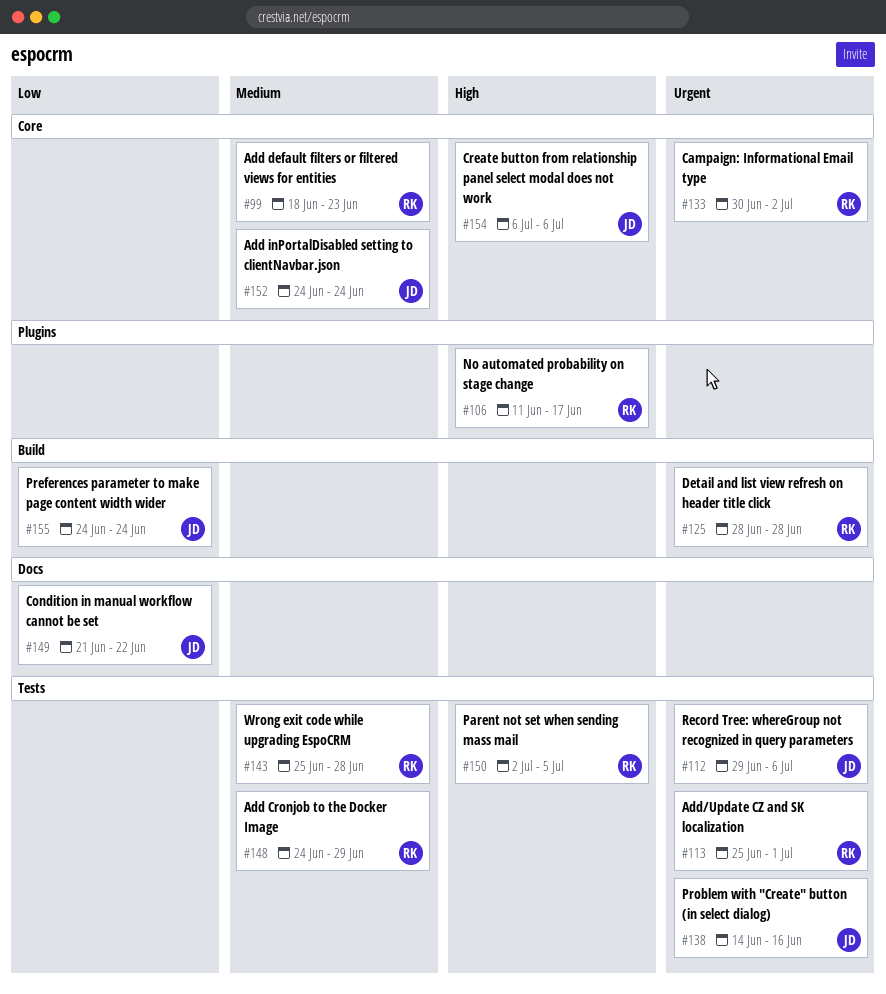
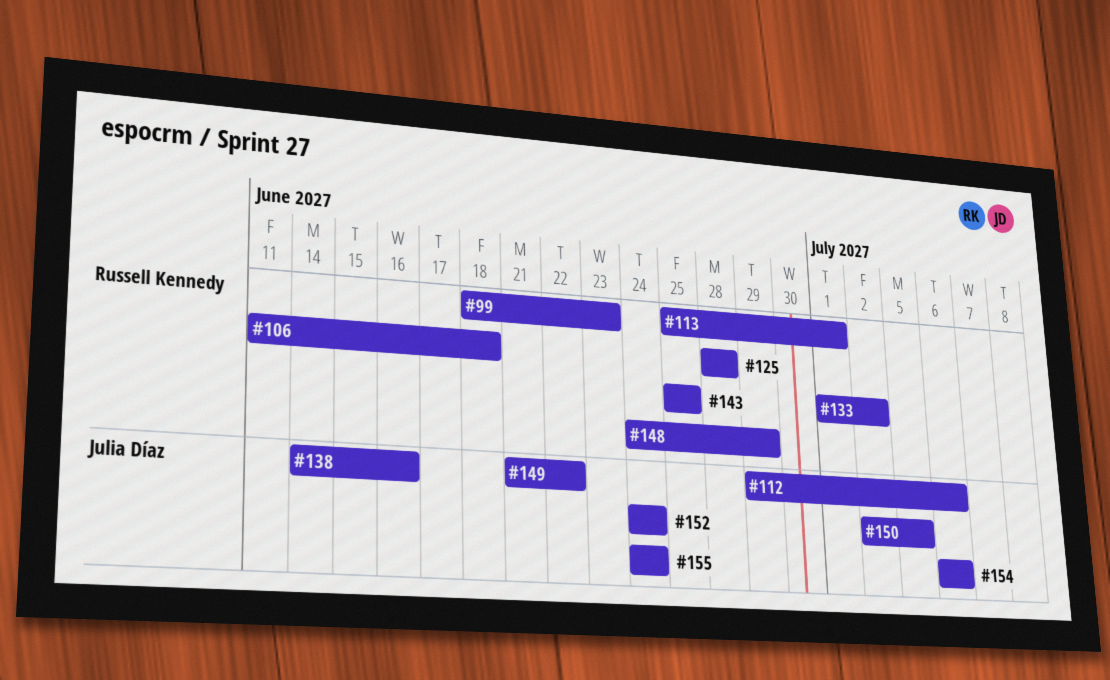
#106, due: Jun 17 -> Jun 18
#133, start: Jun 30 -> Jul 1
#143, due: Jun 28 -> Jun 25
#150, owner: Russell Kennedy -> Julia Díaz

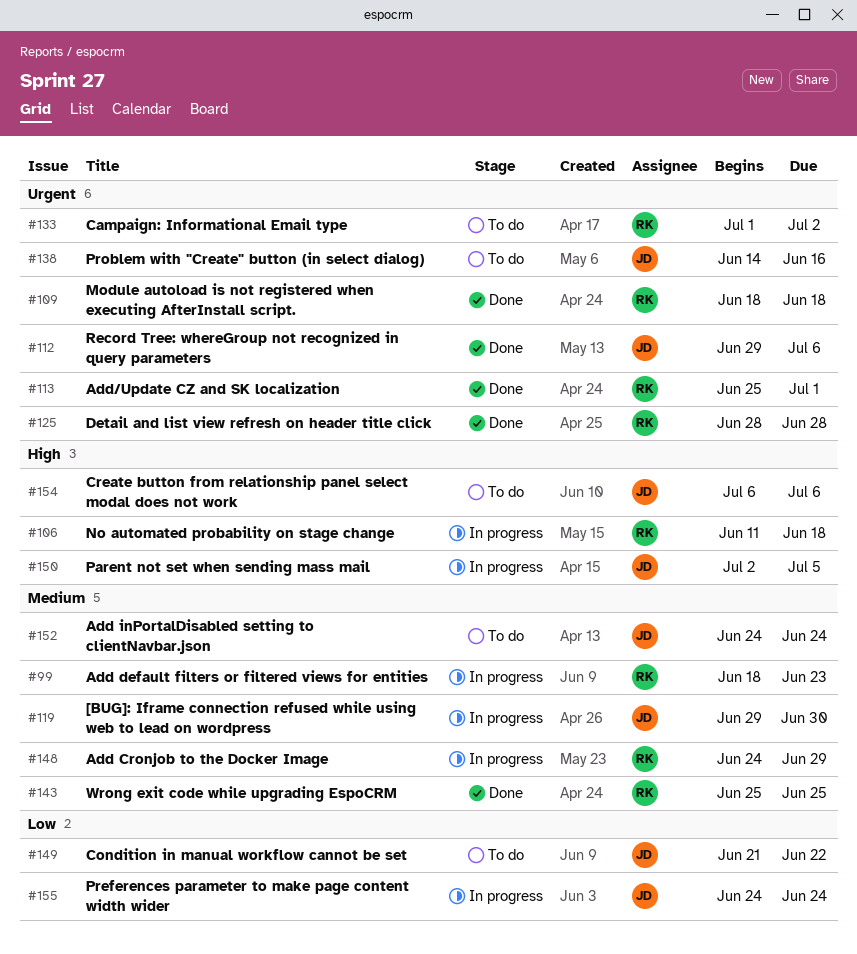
#109: none -> present
#119: none -> present

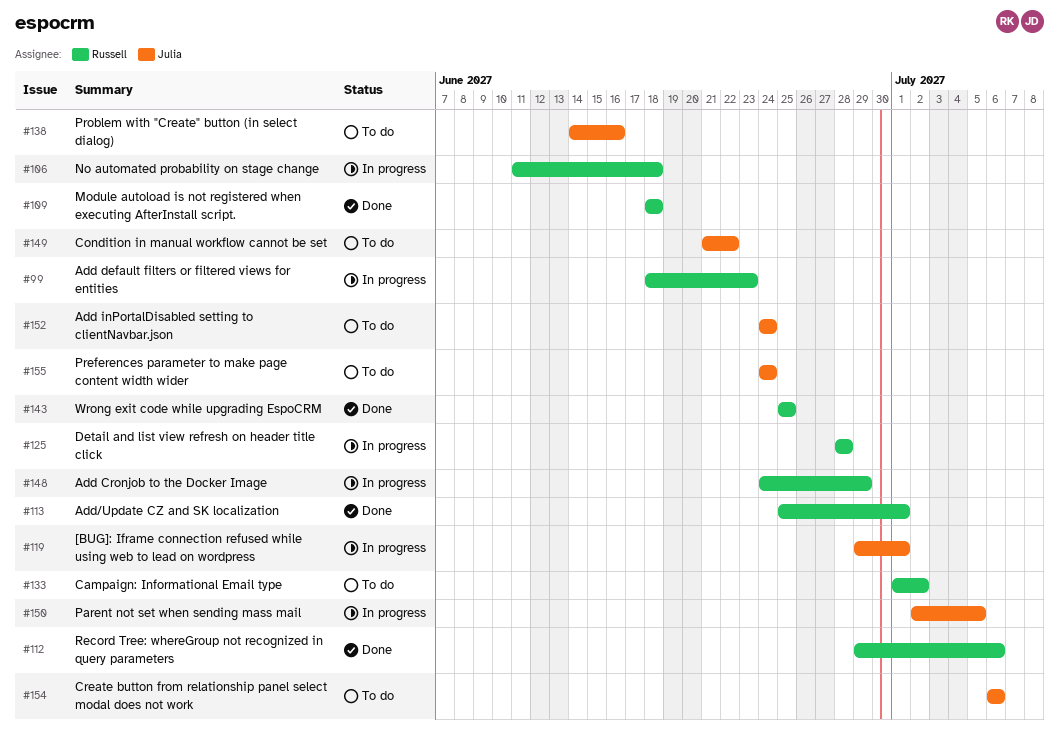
#112, owner: Julia -> Russell
#119, due: Jun 30 -> Jul 1
#125, status: Done -> In progress
#155, status: In progress -> To do

